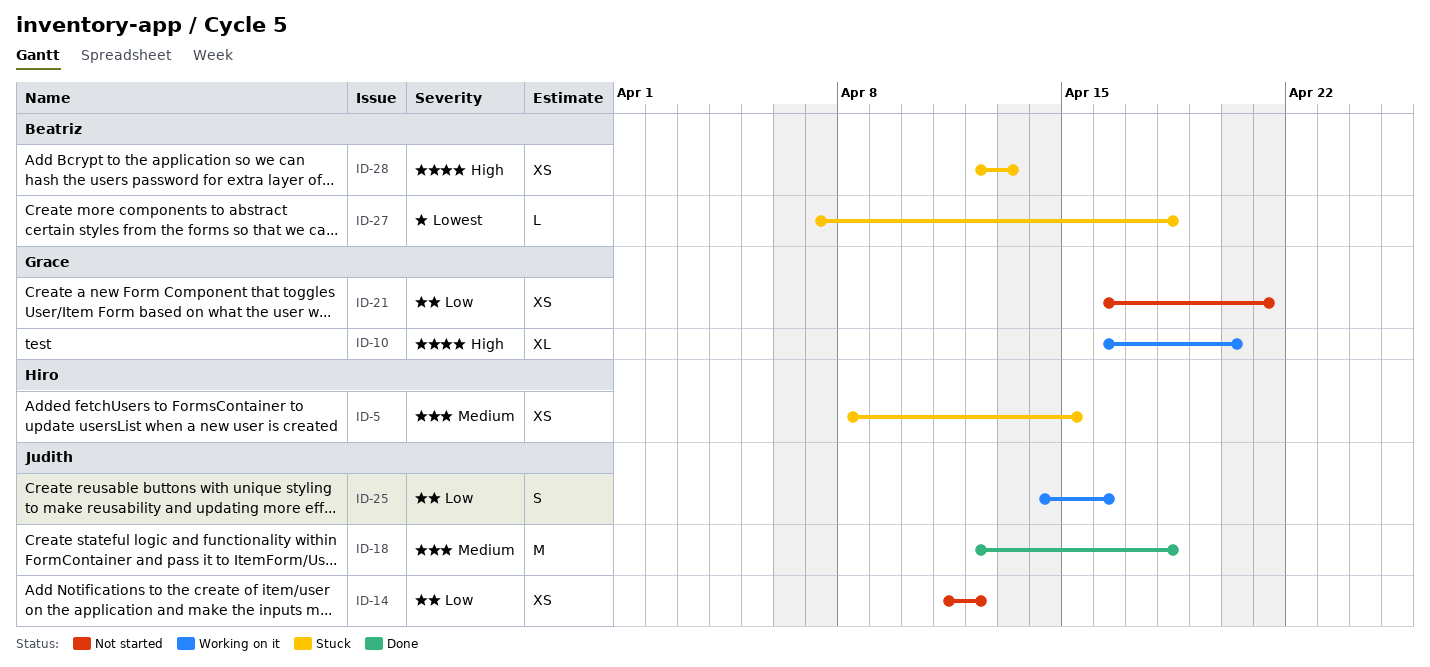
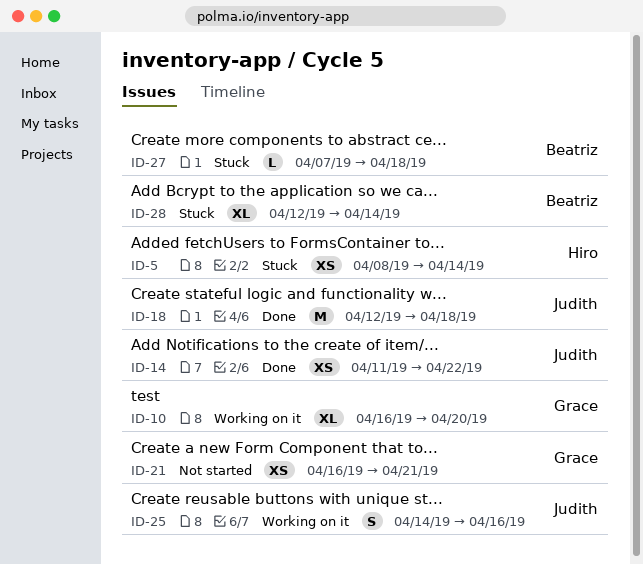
ID-5, due: Apr 15 -> Apr 14
ID-14, status: Not started -> Done
ID-14, due: Apr 12 -> Apr 22
ID-28, estimate: XS -> XL
ID-28, due: Apr 13 -> Apr 14

